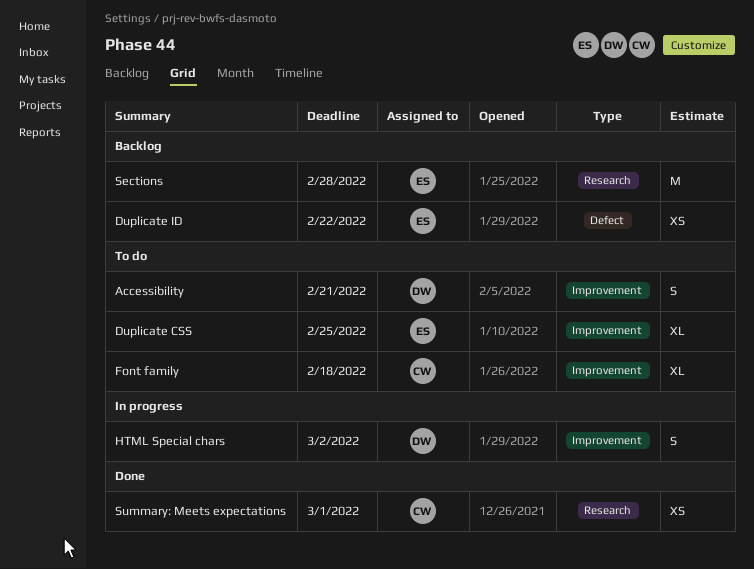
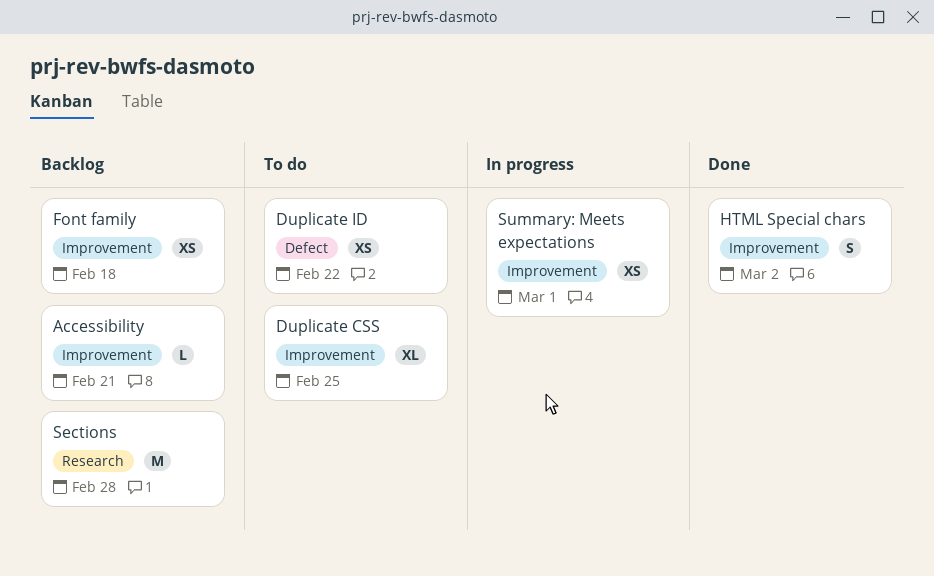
Accessibility, status: To do -> Backlog
Accessibility, estimate: S -> L
Duplicate ID, status: Backlog -> To do
Font family, status: To do -> Backlog
Font family, estimate: XL -> XS
HTML Special chars, status: In progress -> Done
Summary: Meets expectations, status: Done -> In progress
Summary: Meets expectations, label: Research -> Improvement

